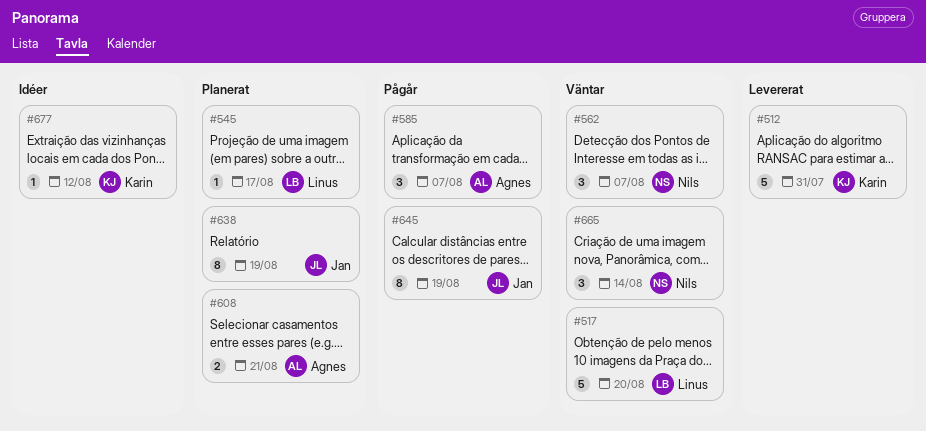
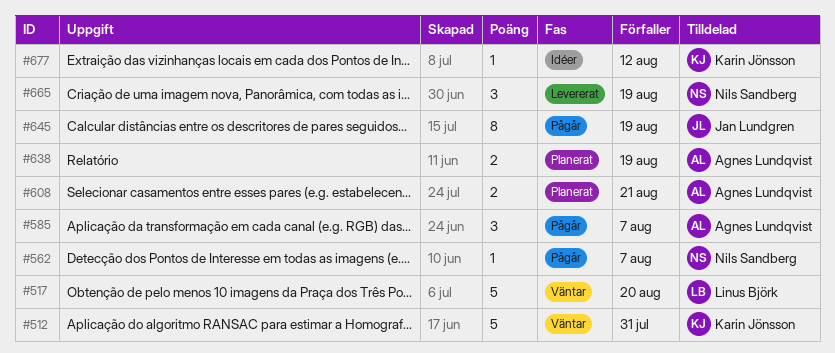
#512, status: Levererat -> Väntar
#545: present -> none
#562, status: Väntar -> Pågår
#562, estimate: 3 -> 1
#638, owner: Jan Lundgren -> Agnes Lundqvist
#638, estimate: 8 -> 2
#665, status: Väntar -> Levererat
#665, due: Aug 14 -> Aug 19

